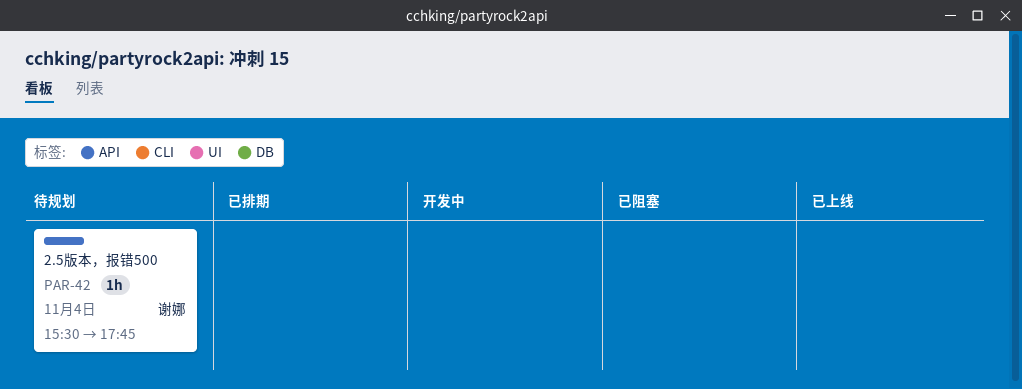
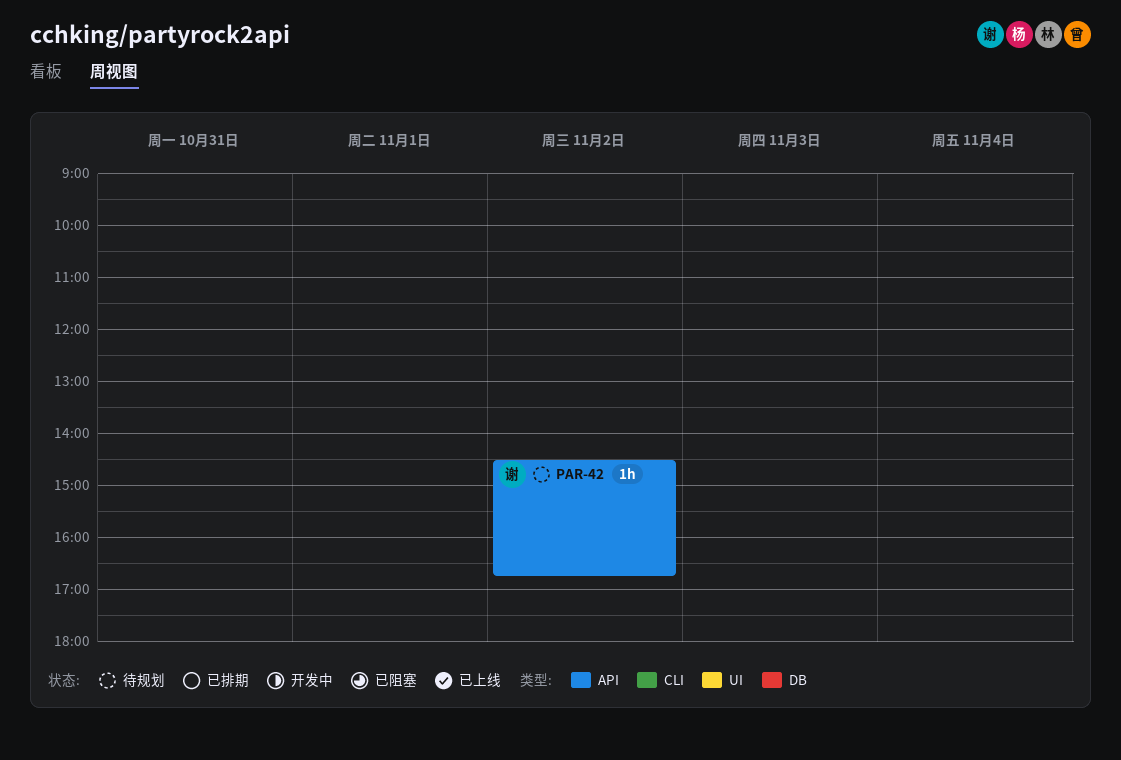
PAR-42, day: Nov 4 -> Nov 2
PAR-42, begins: 15:30 -> 14:30
PAR-42, ends: 17:45 -> 16:45

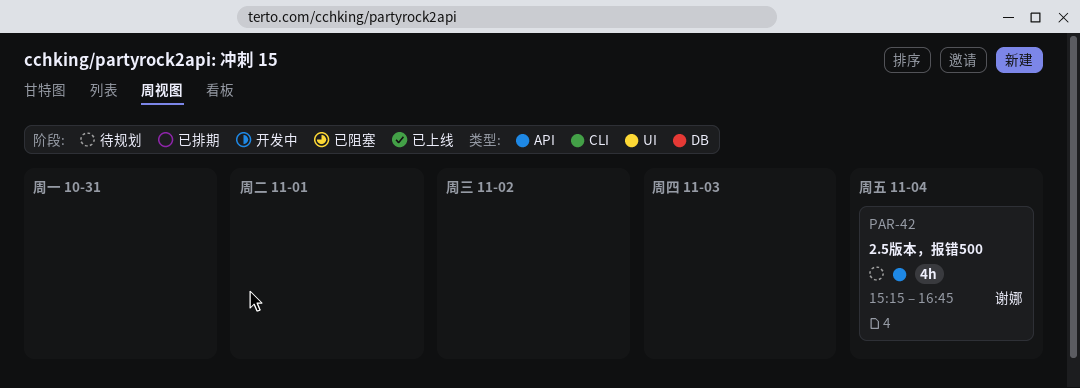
PAR-42, estimate: 1h -> 4h
PAR-42, day: Nov 2 -> Nov 4
PAR-42, begins: 14:30 -> 15:15

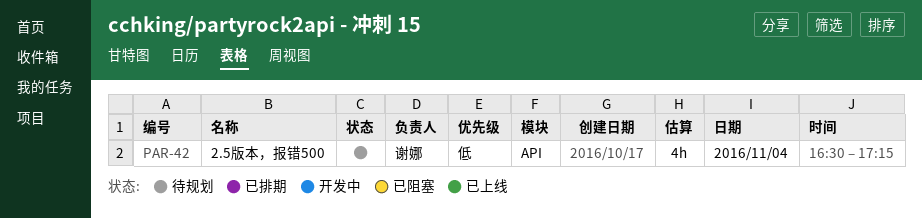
PAR-42, begins: 15:15 -> 16:30
PAR-42, ends: 16:45 -> 17:15

